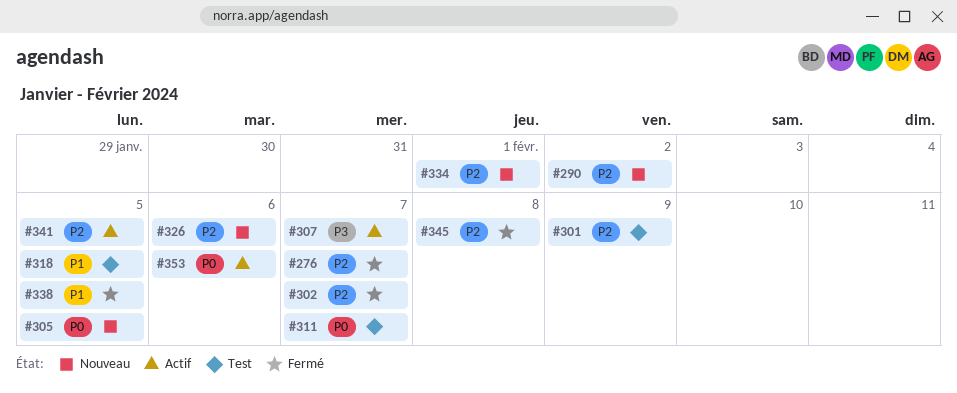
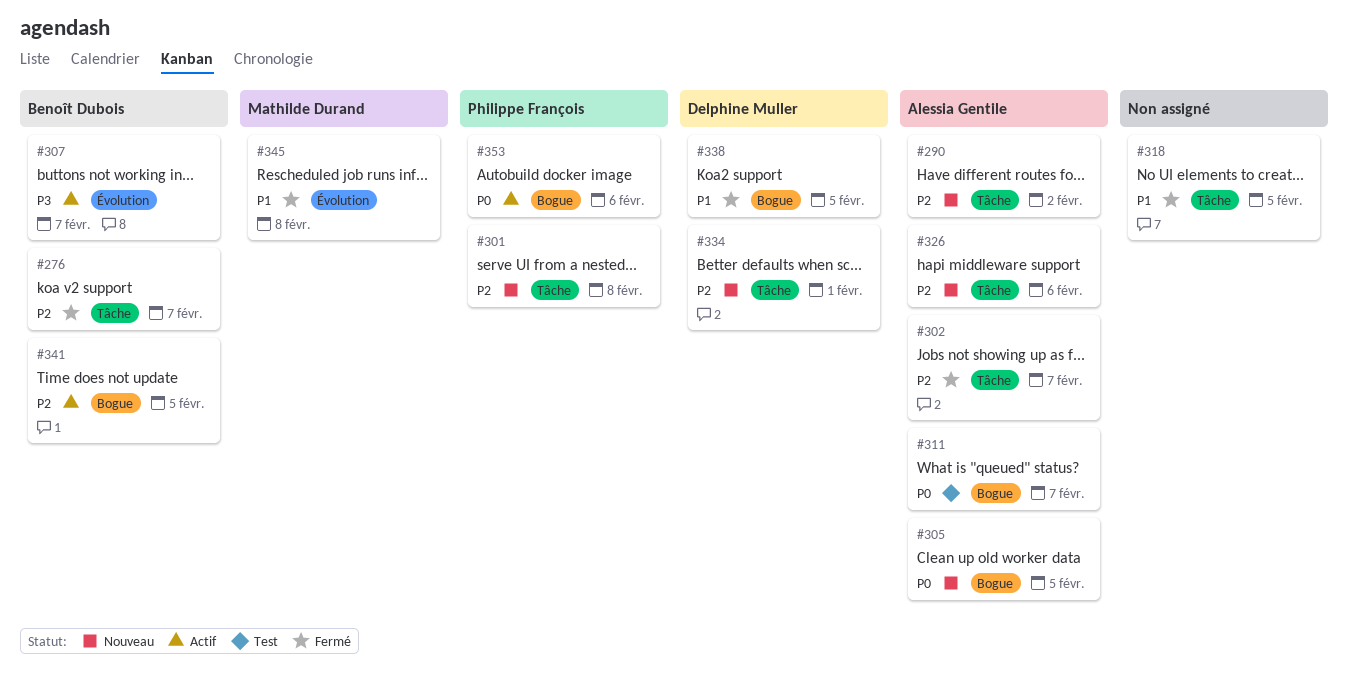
#301, status: Test -> Nouveau
#301, due: Feb 9 -> Feb 8
#318, status: Test -> Fermé
#345, priority: P2 -> P1

